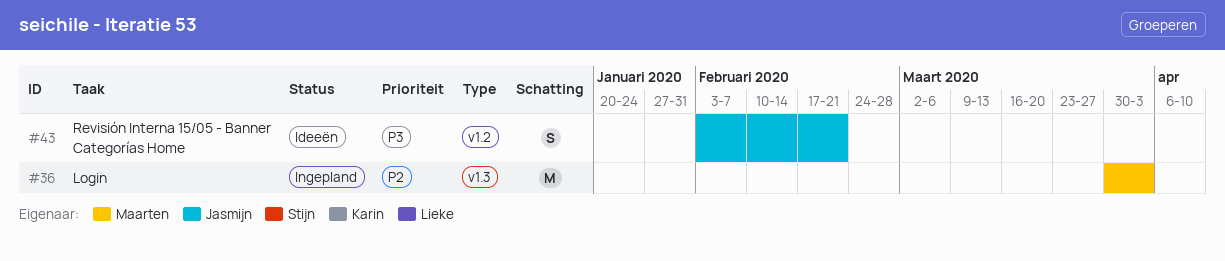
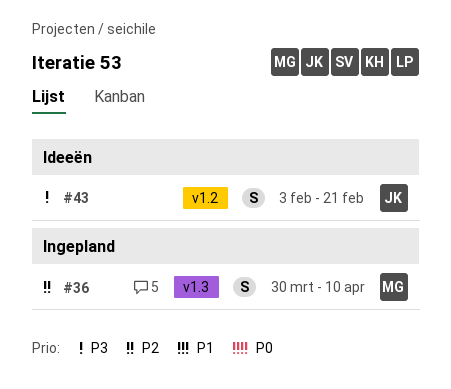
#36, estimate: M -> S
#36, due: Apr 3 -> Apr 10

